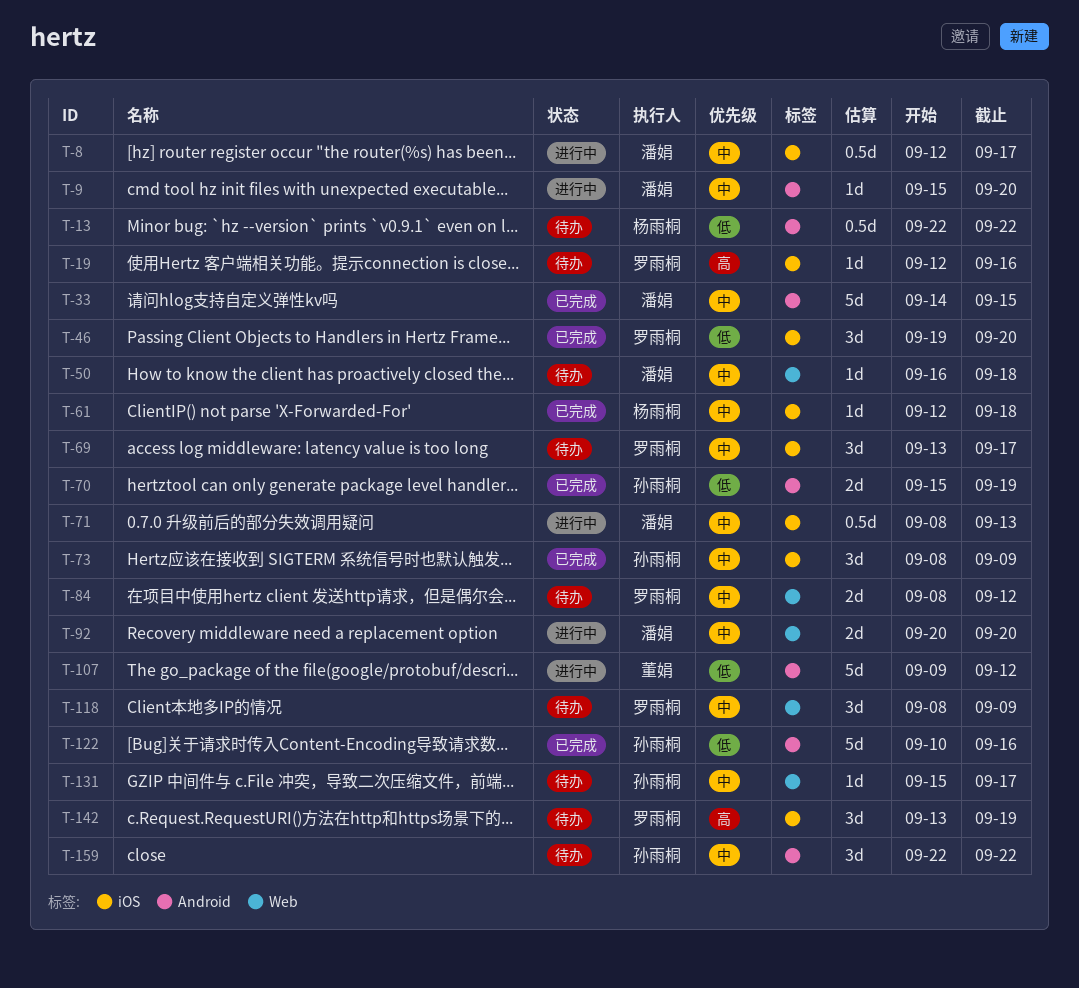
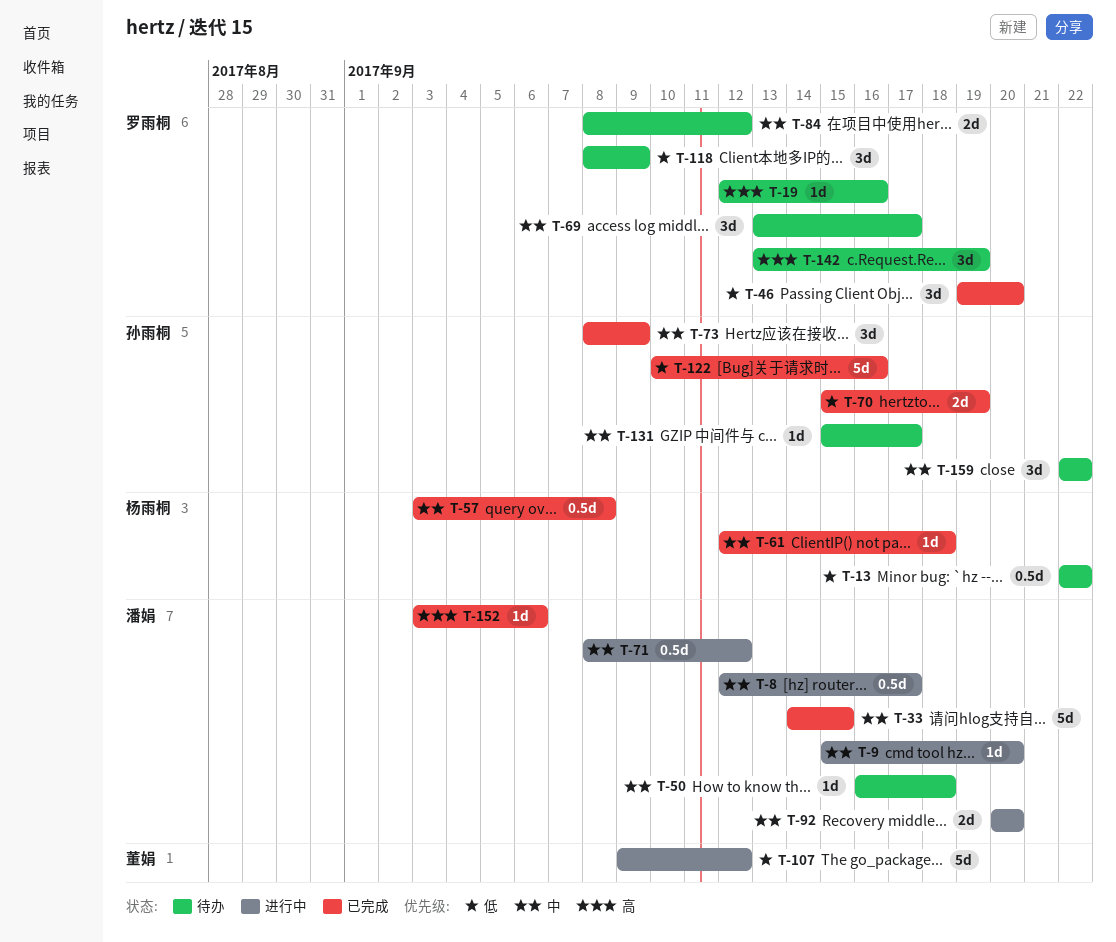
T-57: none -> present
T-71, due: Sep 13 -> Sep 12
T-118, priority: 中 -> 低
T-152: none -> present

